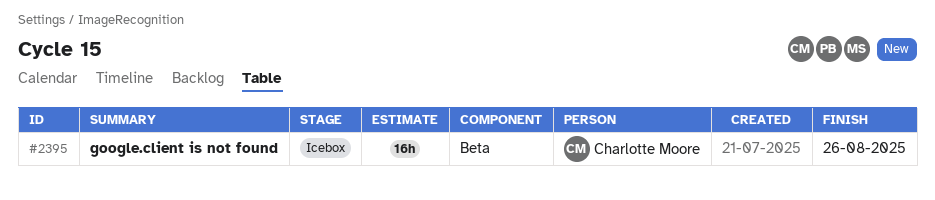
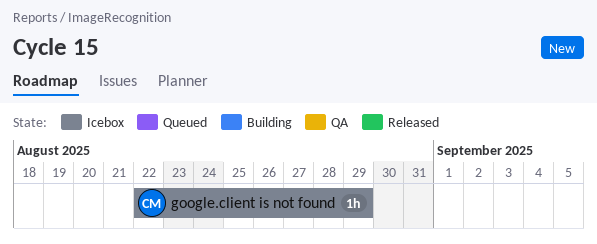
google.client is not found, estimate: 16h -> 1h
google.client is not found, due: Aug 26 -> Aug 29

